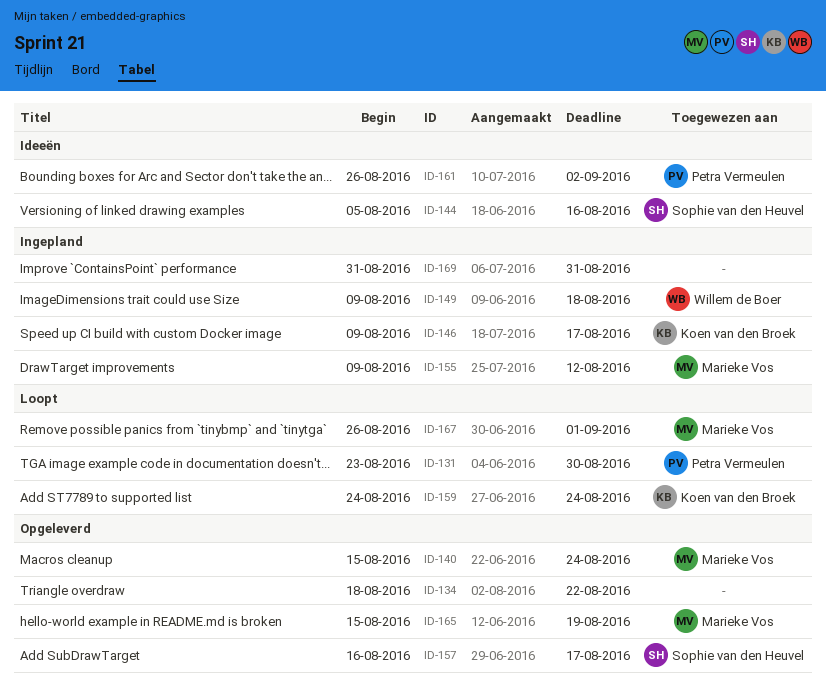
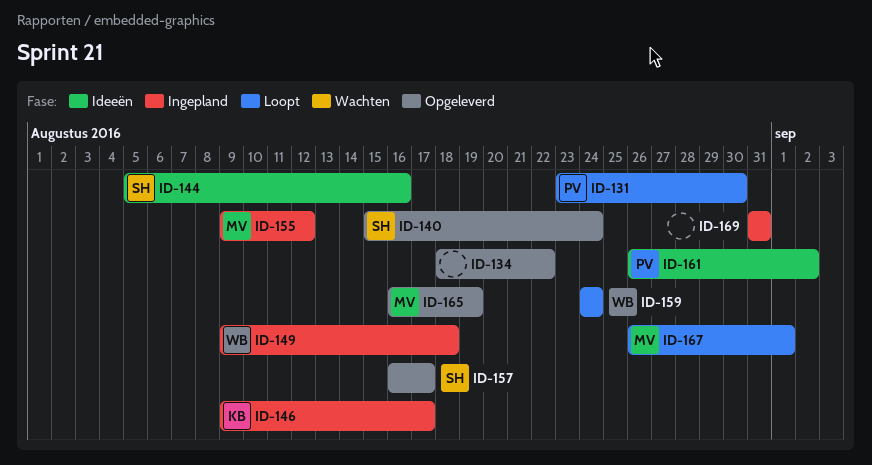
ID-140, owner: Marieke Vos -> Sophie van den Heuvel
ID-159, owner: Koen van den Broek -> Willem de Boer
ID-165, start: Aug 15 -> Aug 16

